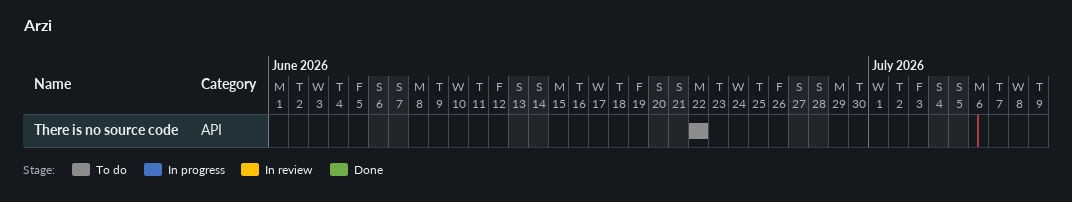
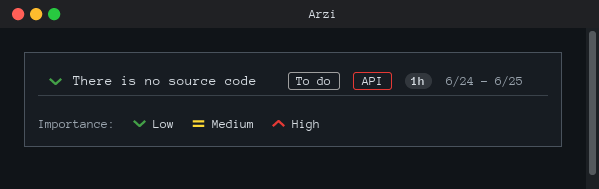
There is no source code, start: Jun 22 -> Jun 24
There is no source code, due: Jun 22 -> Jun 25

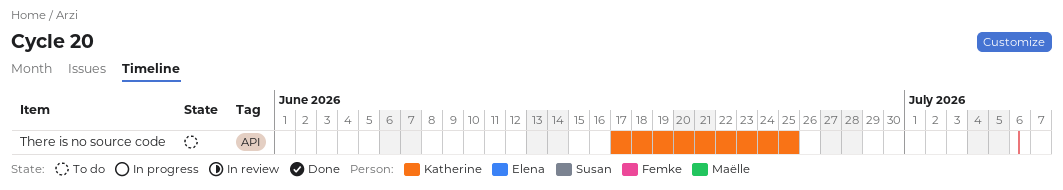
There is no source code, start: Jun 24 -> Jun 17

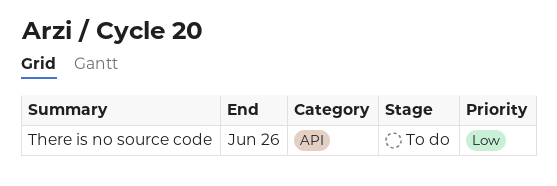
There is no source code, due: Jun 25 -> Jun 26

